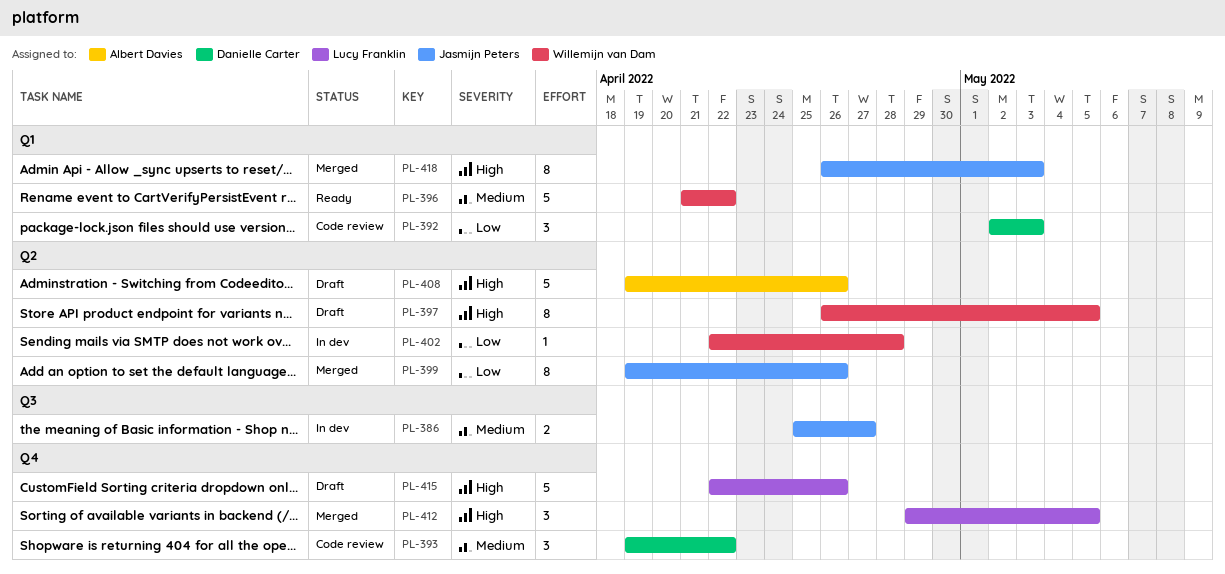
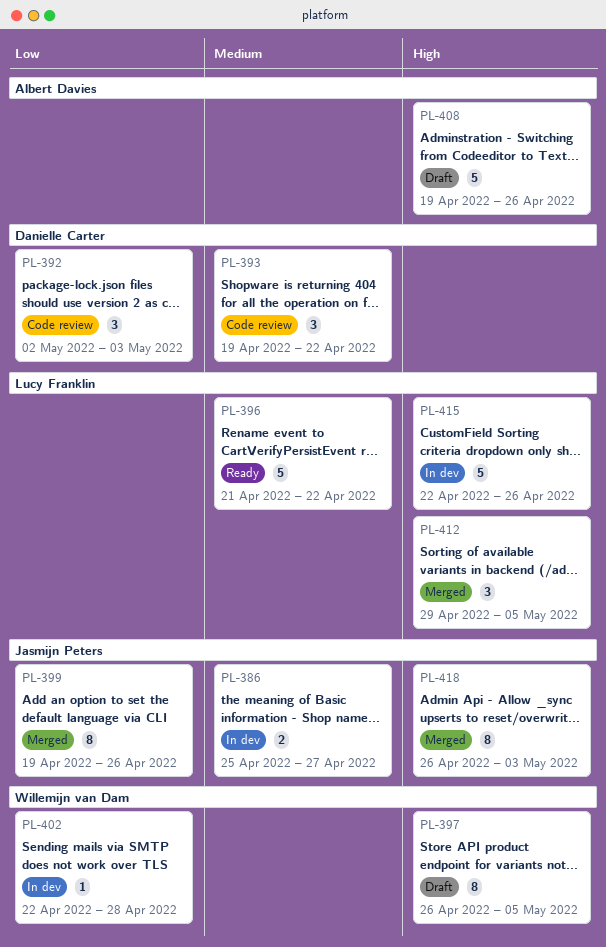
PL-396, owner: Willemijn van Dam -> Lucy Franklin
PL-415, status: Draft -> In dev

